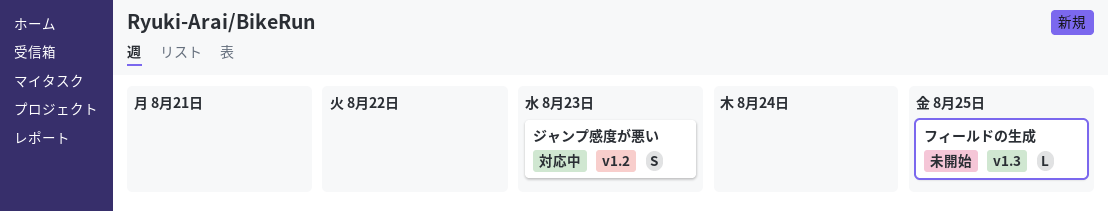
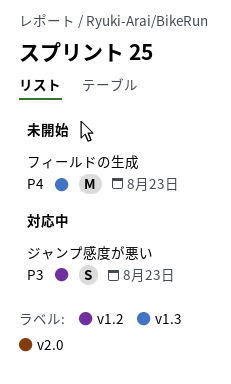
フィールドの生成, estimate: L -> M
フィールドの生成, due: Aug 25 -> Aug 23

